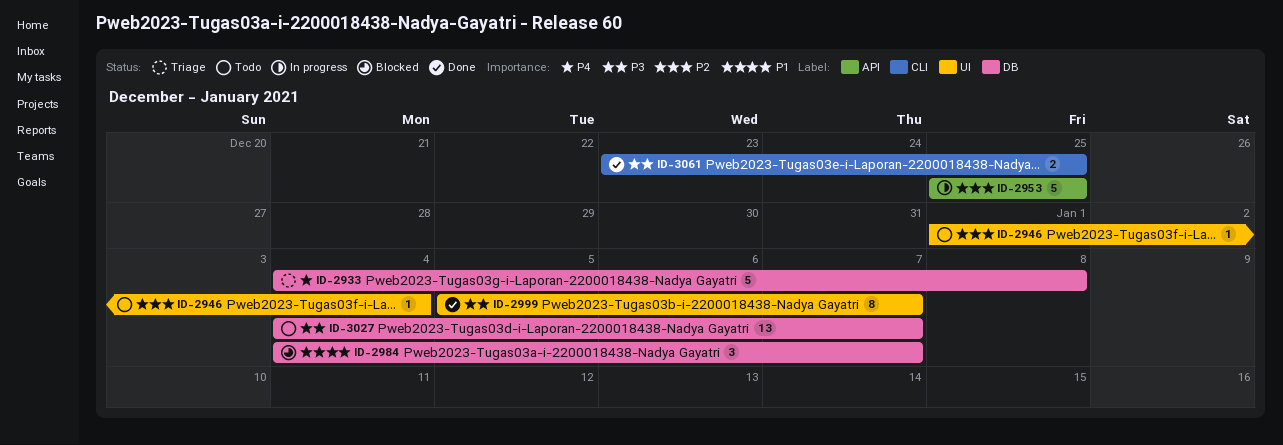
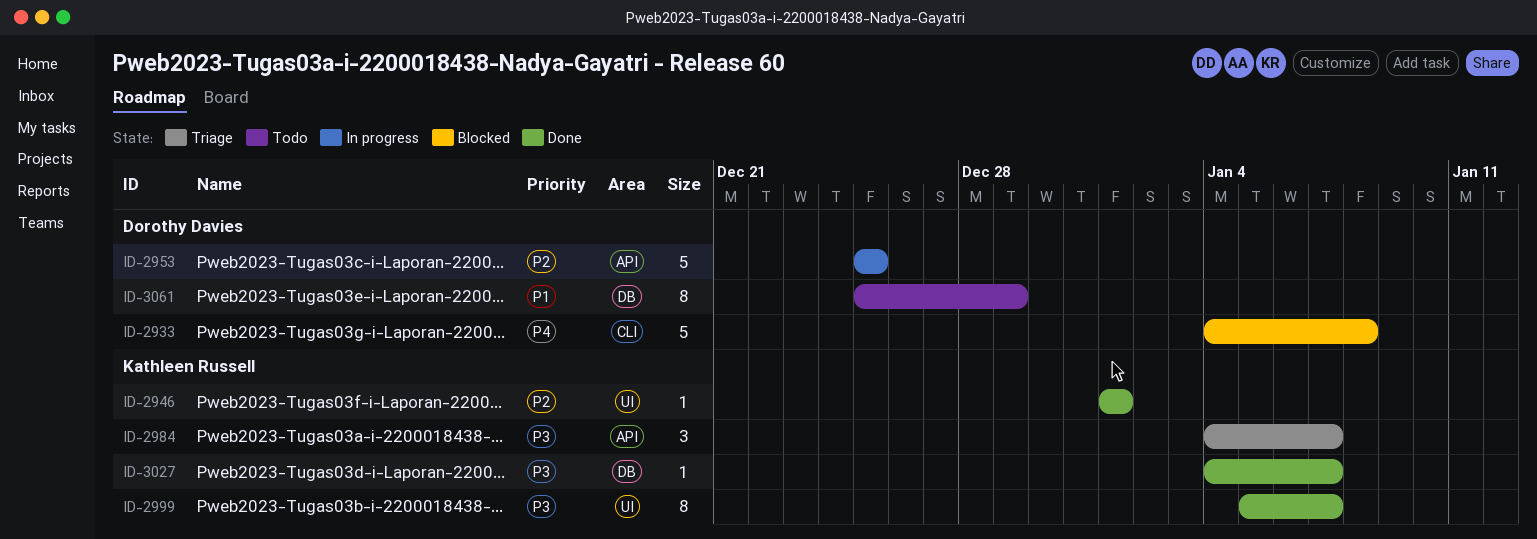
ID-2933, status: Triage -> Blocked
ID-2933, label: DB -> CLI
ID-2946, status: Todo -> Done
ID-2946, due: Jan 4 -> Jan 1
ID-2984, status: Blocked -> Triage
ID-2984, priority: P1 -> P3
ID-2984, label: DB -> API
ID-3027, status: Todo -> Done
ID-3027, estimate: 13 -> 1
ID-3061, status: Done -> Todo
ID-3061, priority: P3 -> P1
ID-3061, label: CLI -> DB
ID-3061, estimate: 2 -> 8
ID-3061, start: Dec 23 -> Dec 25
ID-3061, due: Dec 25 -> Dec 29

